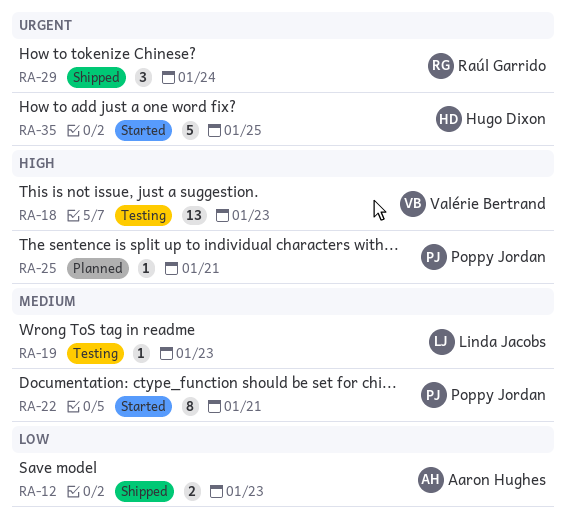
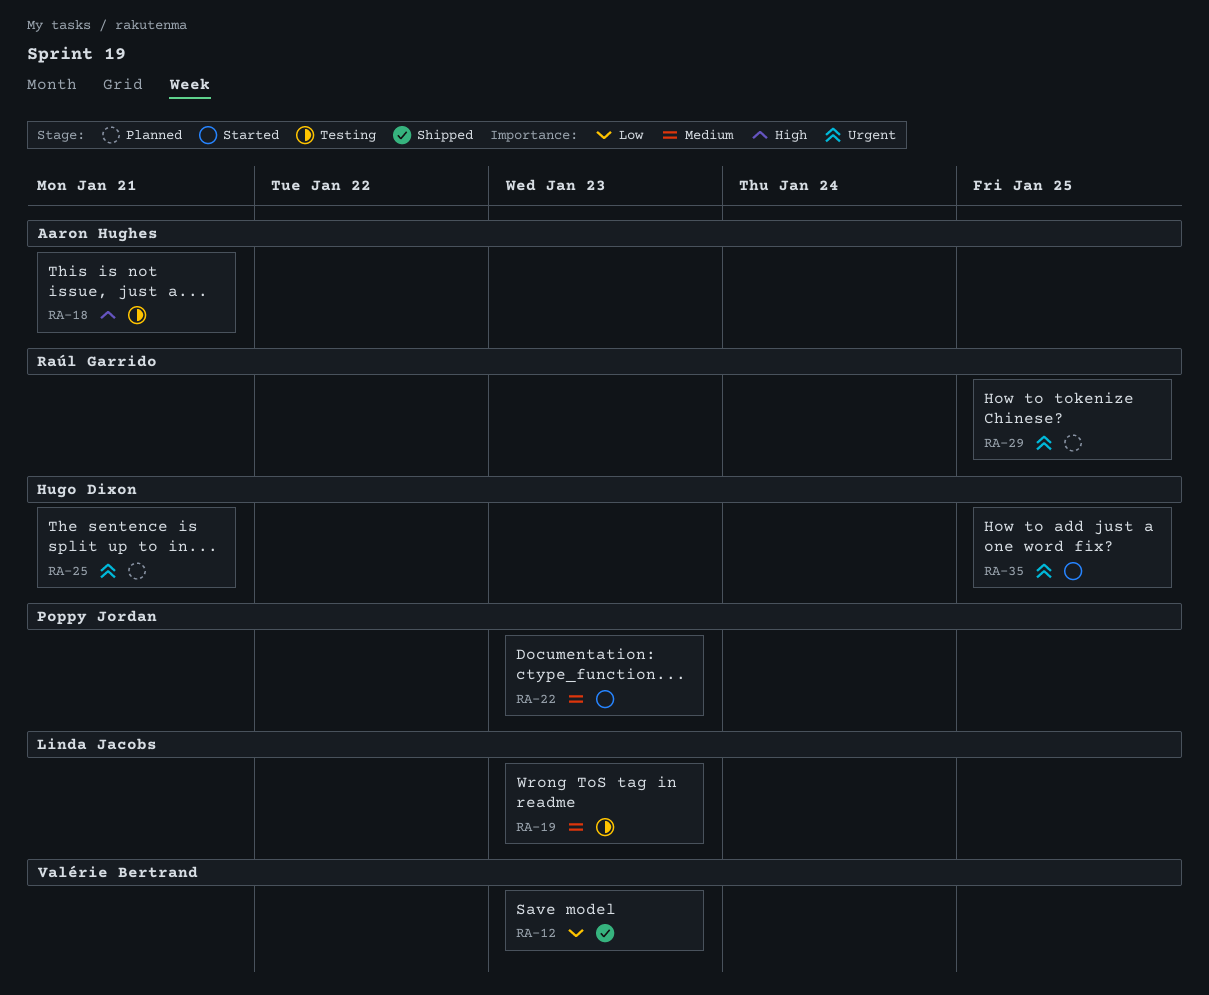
RA-12, owner: Aaron Hughes -> Valérie Bertrand
RA-18, owner: Valérie Bertrand -> Aaron Hughes
RA-18, due: Jan 23 -> Jan 21
RA-22, due: Jan 21 -> Jan 23
RA-25, owner: Poppy Jordan -> Hugo Dixon
RA-25, priority: High -> Urgent
RA-29, status: Shipped -> Planned
RA-29, due: Jan 24 -> Jan 25

